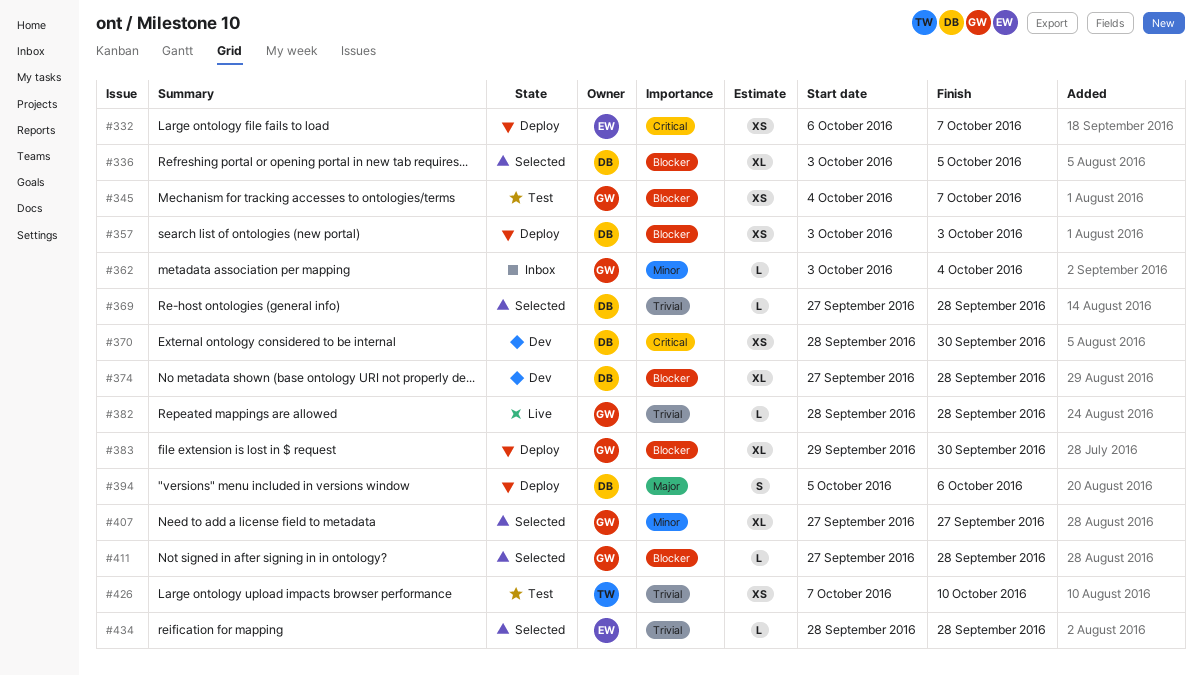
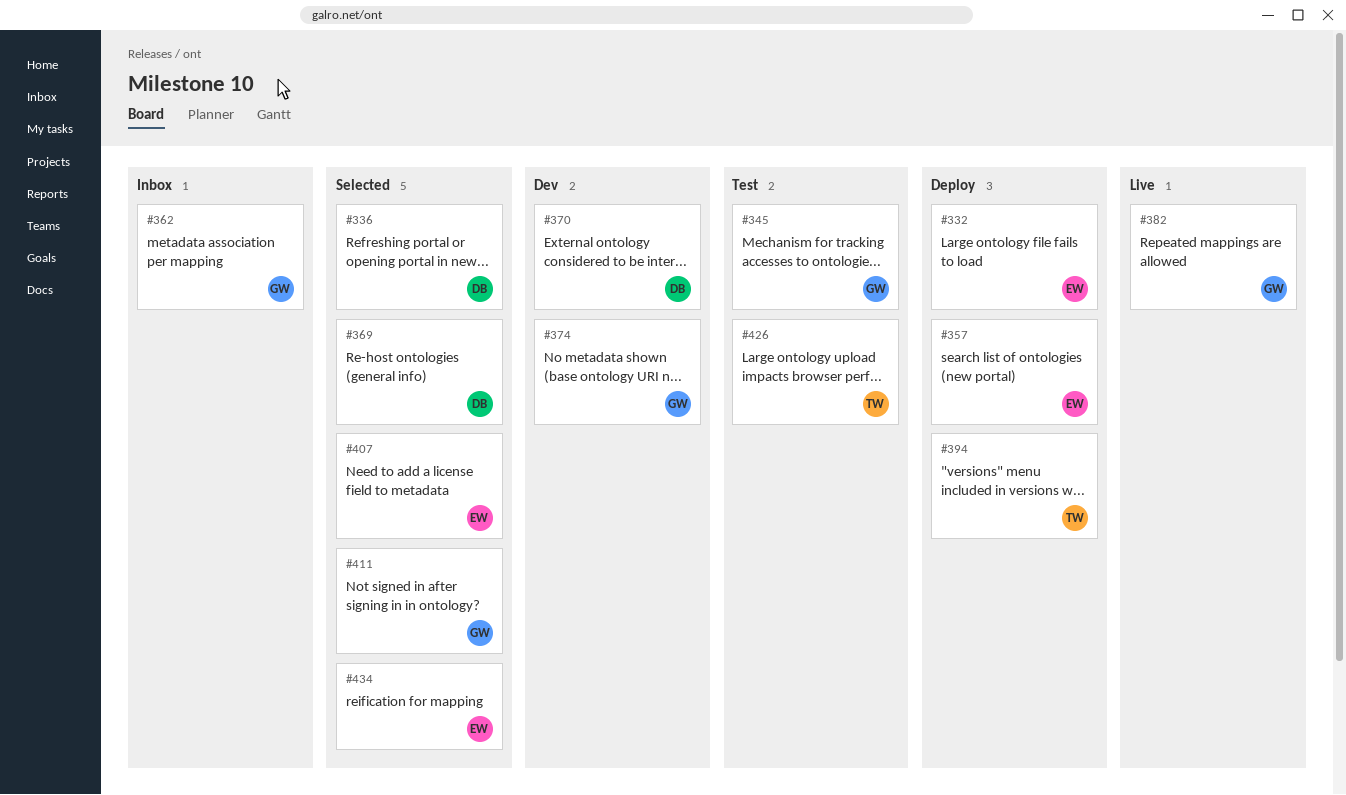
#357, owner: DB -> EW
#374, owner: DB -> GW
#383: present -> none
#394, owner: DB -> TW
#407, owner: GW -> EW

